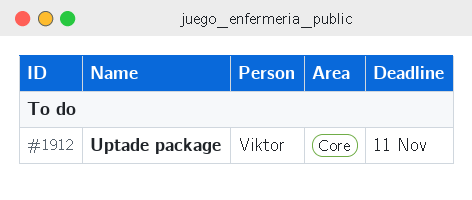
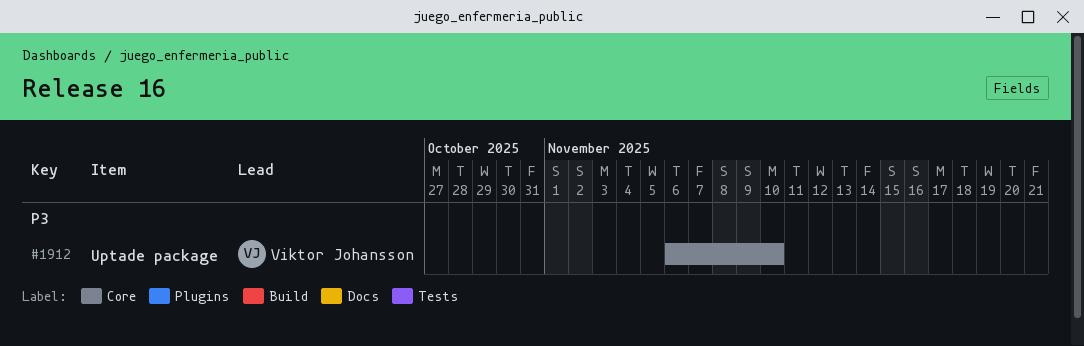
#1912, due: Nov 11 -> Nov 10

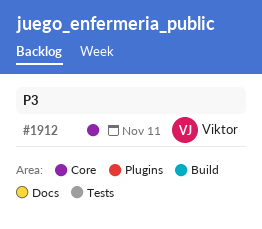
#1912, due: Nov 10 -> Nov 11

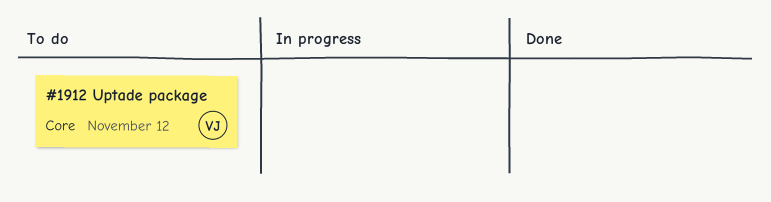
#1912, due: Nov 11 -> Nov 12

